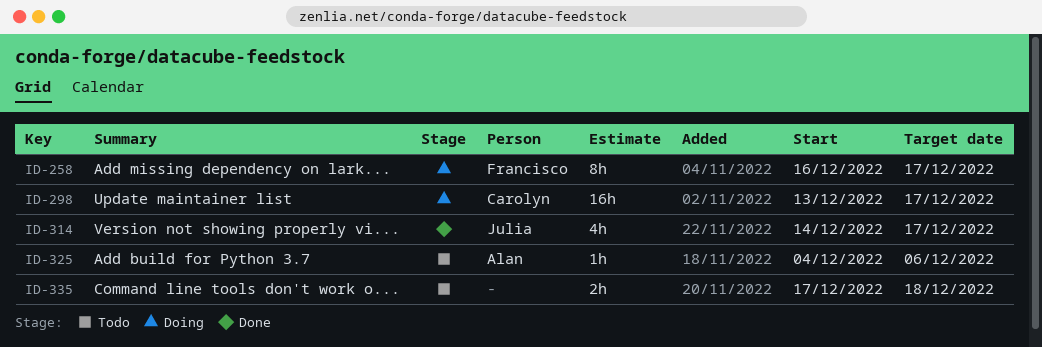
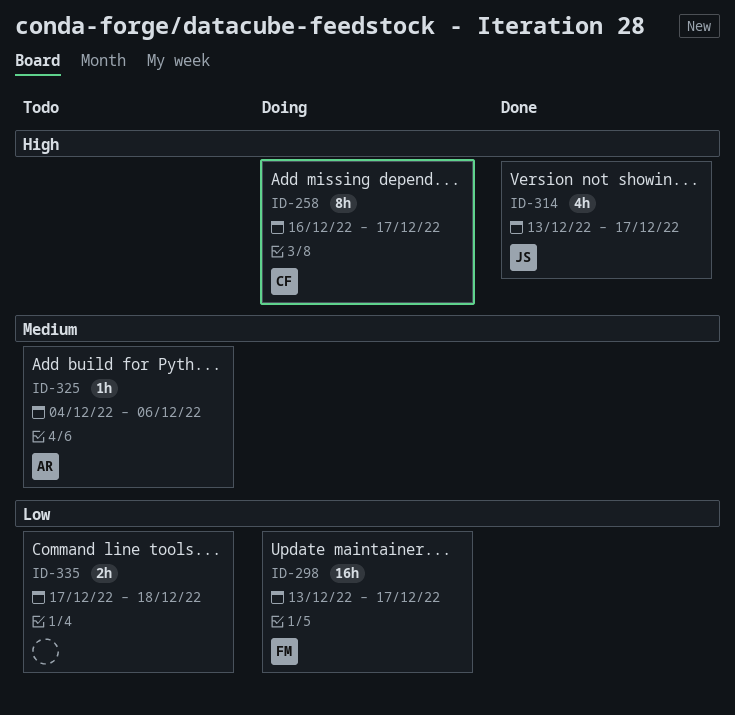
ID-258, owner: Francisco -> Carolyn
ID-298, owner: Carolyn -> Francisco
ID-314, start: Dec 14 -> Dec 13

